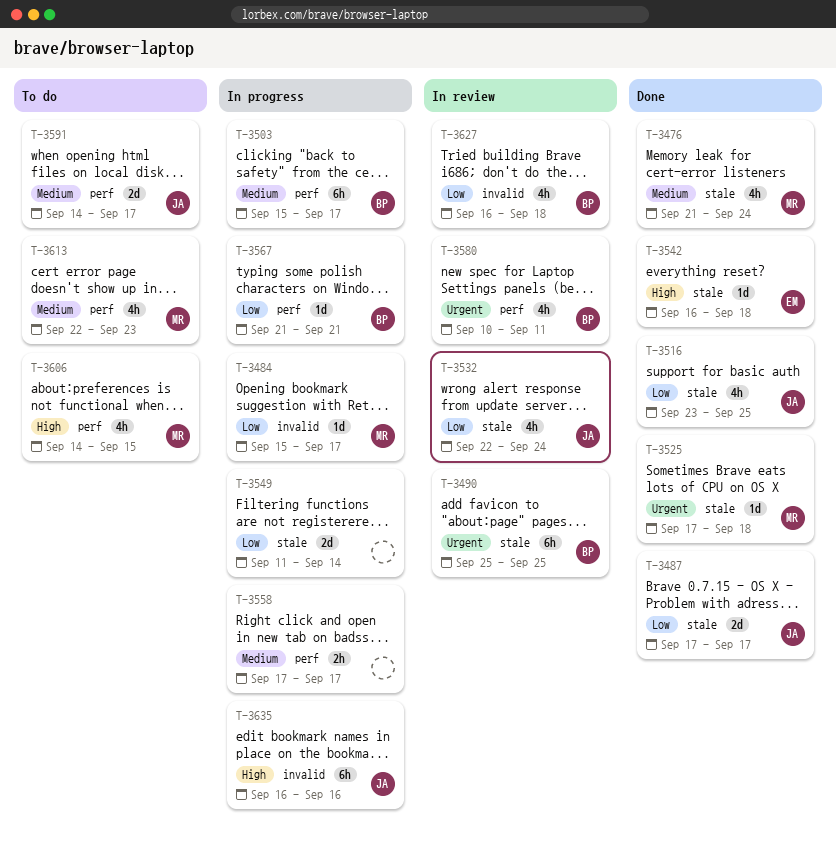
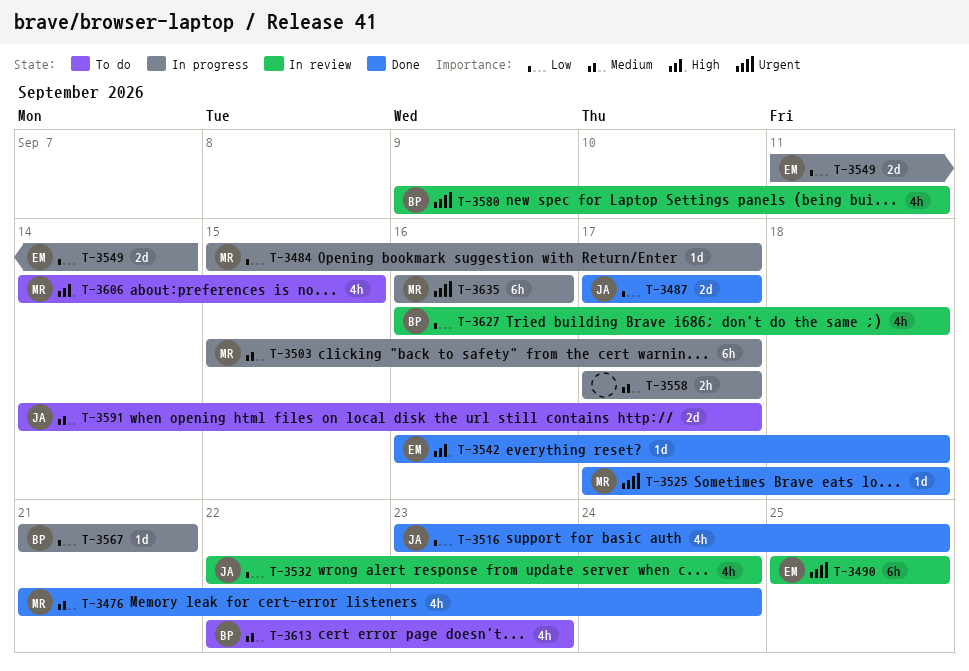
T-3490, owner: BP -> EM
T-3503, owner: BP -> MR
T-3549, owner: none -> EM
T-3580, start: Sep 10 -> Sep 9
T-3613, owner: MR -> BP
T-3635, owner: JA -> MR
T-3635, priority: High -> Urgent

